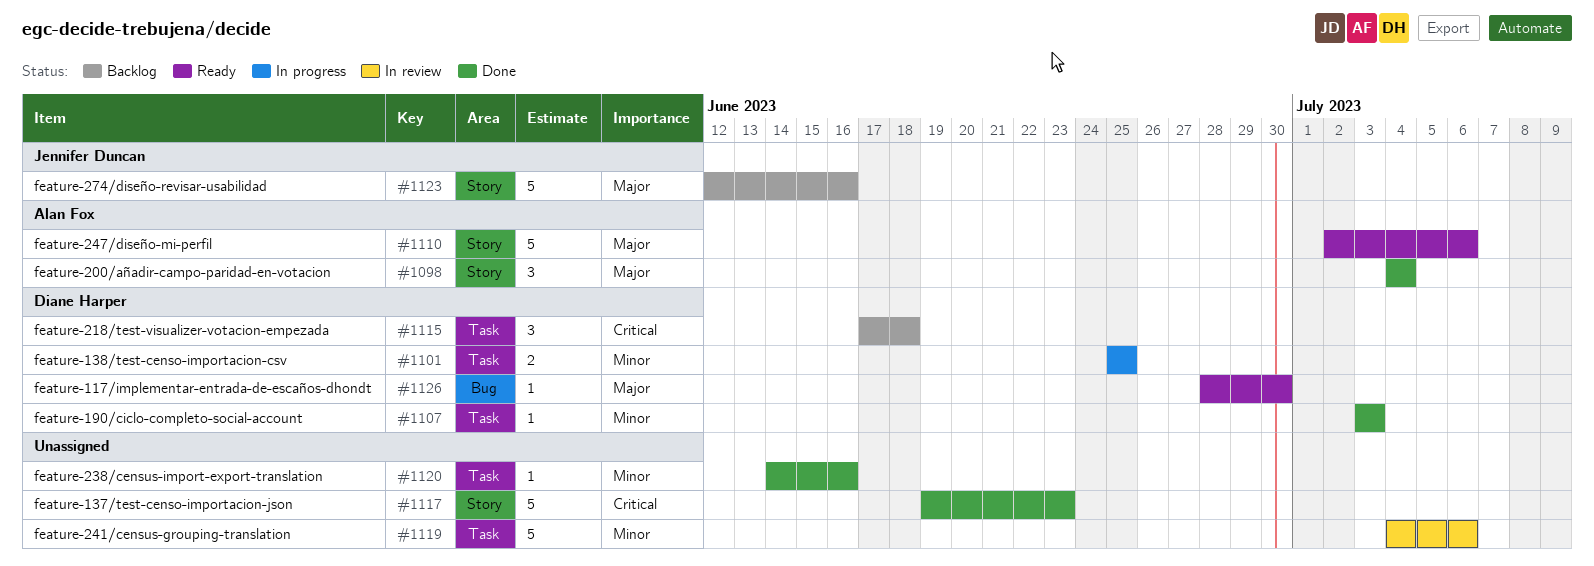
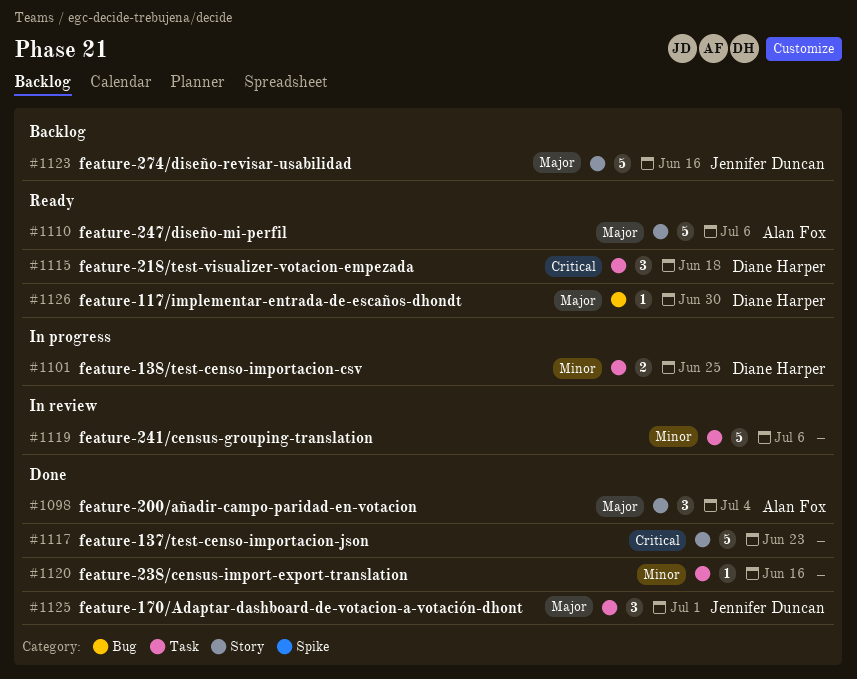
#1107: present -> none
#1115, status: Backlog -> Ready
#1125: none -> present

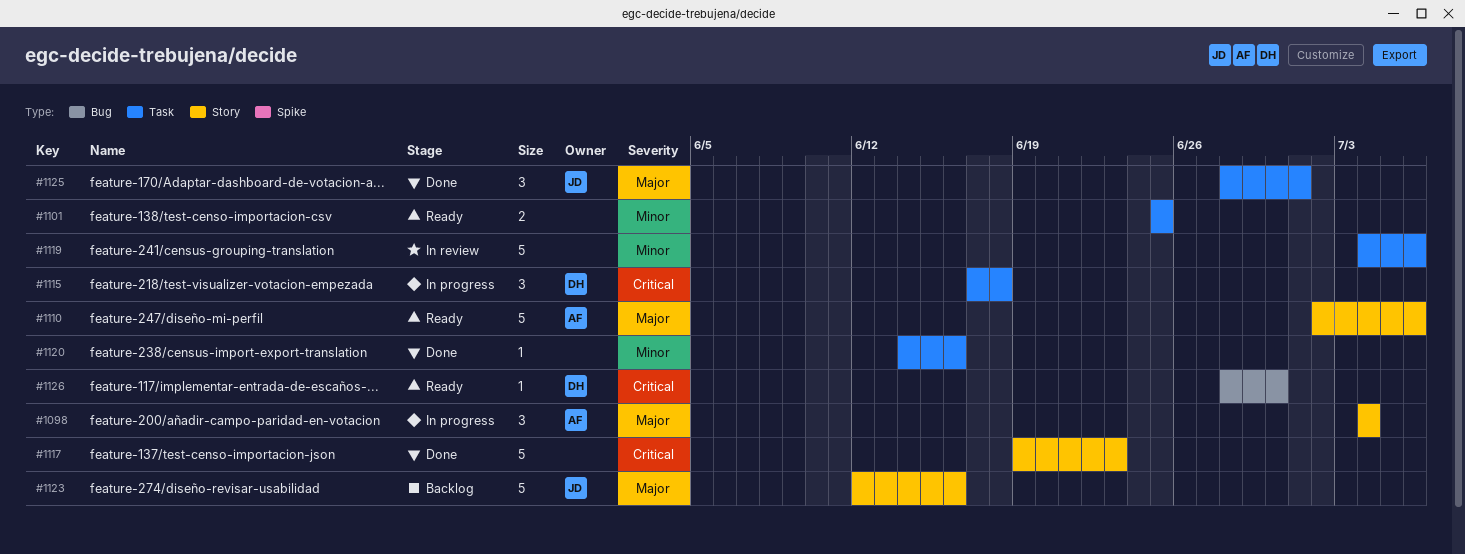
#1098, status: Done -> In progress
#1101, status: In progress -> Ready
#1101, owner: Diane Harper -> none
#1115, status: Ready -> In progress
#1126, priority: Major -> Critical

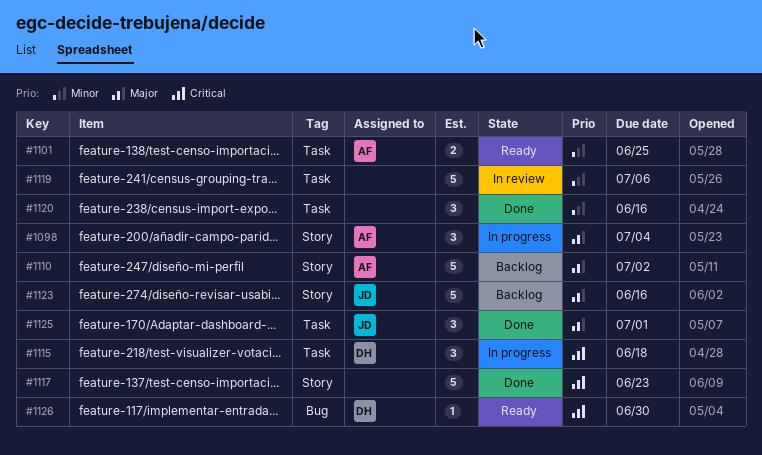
#1101, owner: none -> AF
#1110, status: Ready -> Backlog
#1110, due: Jul 6 -> Jul 2
#1120, estimate: 1 -> 3

